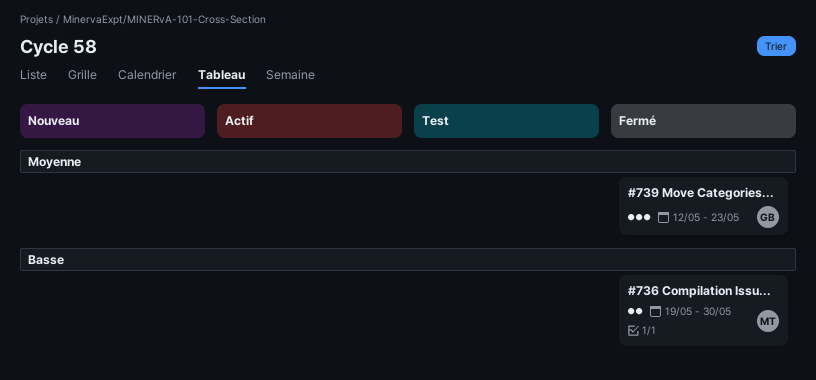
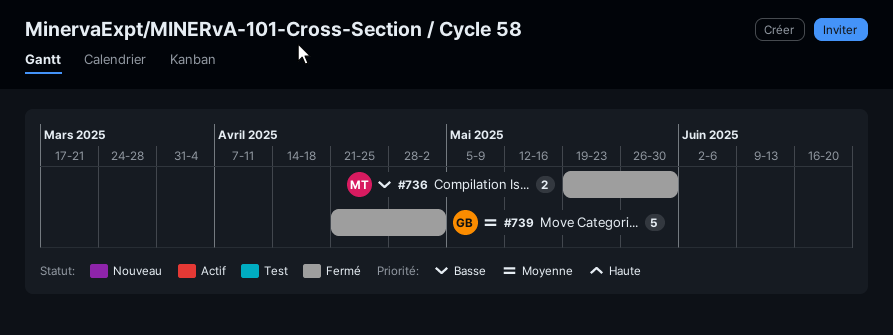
#739, estimate: 3 -> 5
#739, start: May 12 -> Apr 21
#739, due: May 23 -> May 2

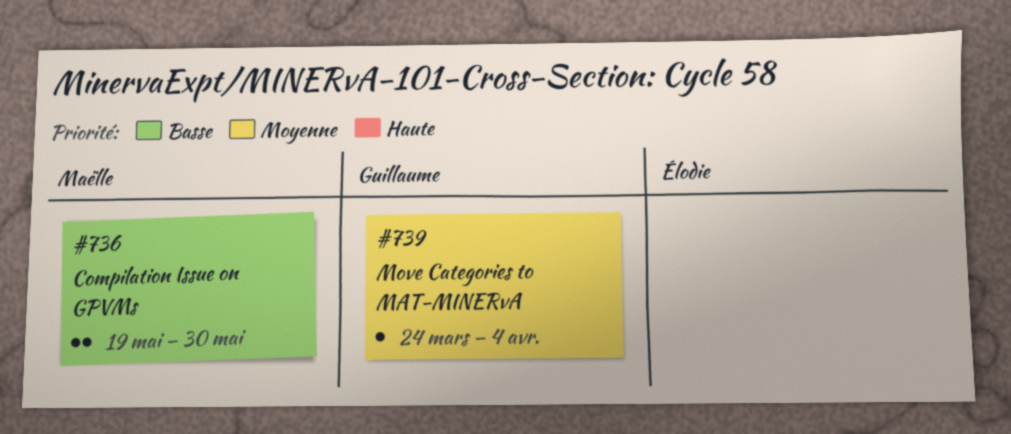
#739, estimate: 5 -> 1
#739, start: Apr 21 -> Mar 24
#739, due: May 2 -> Apr 4

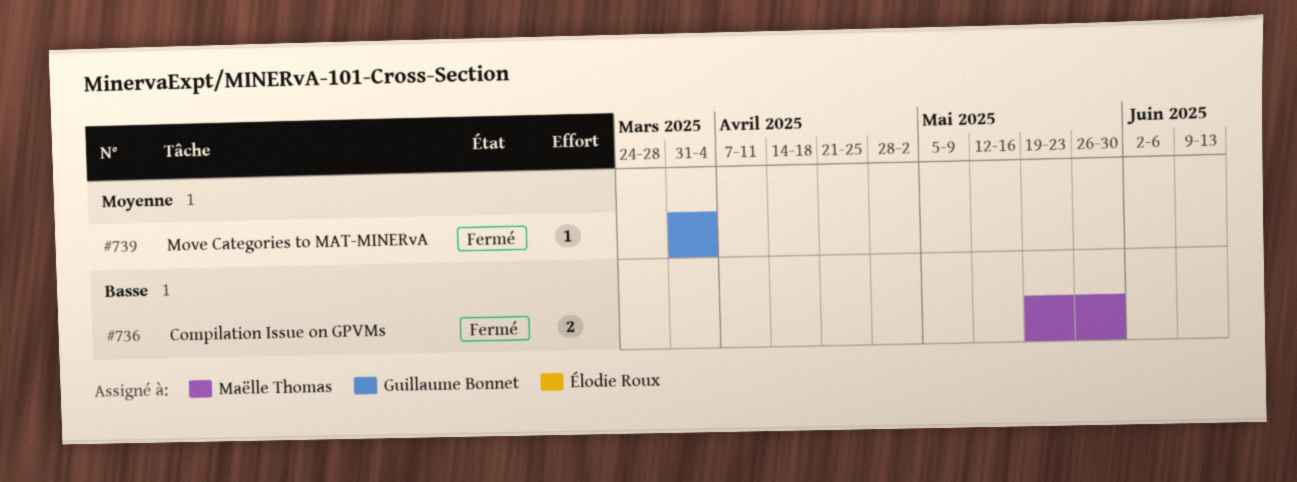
#739, start: Mar 24 -> Mar 31

